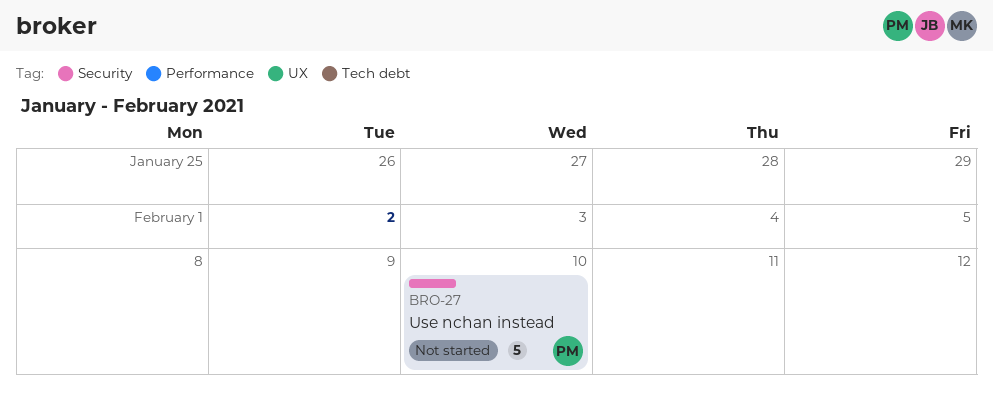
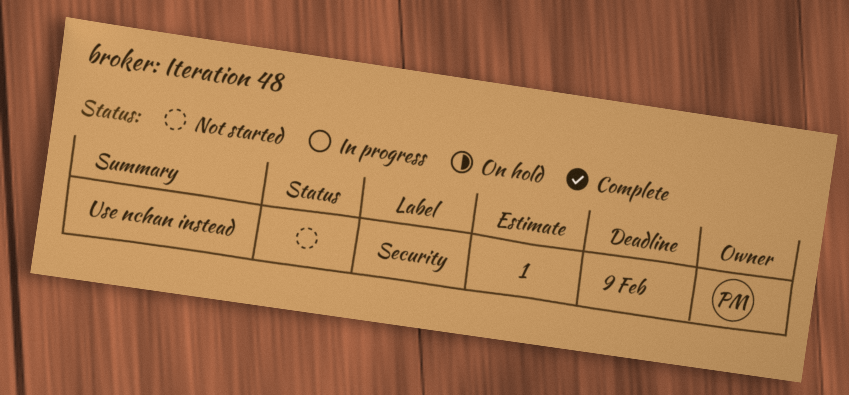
Use nchan instead, estimate: 5 -> 1
Use nchan instead, due: Feb 10 -> Feb 9

